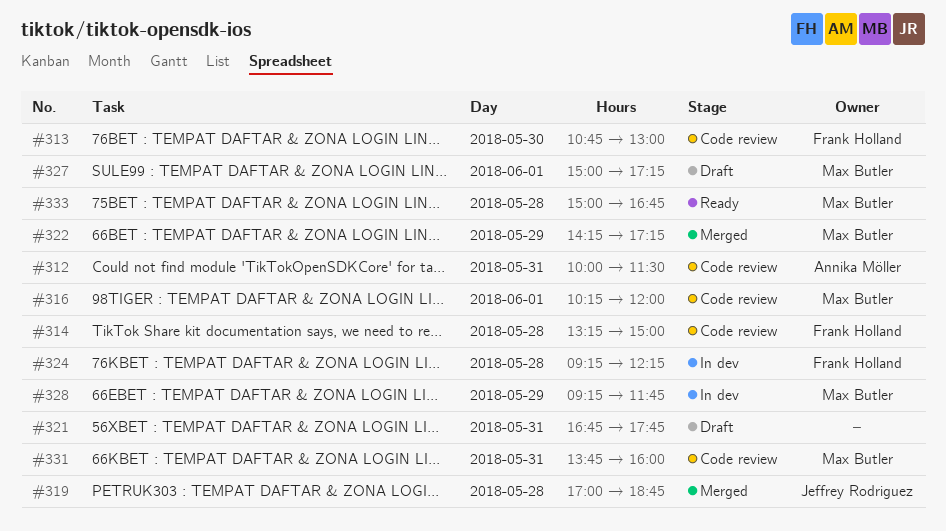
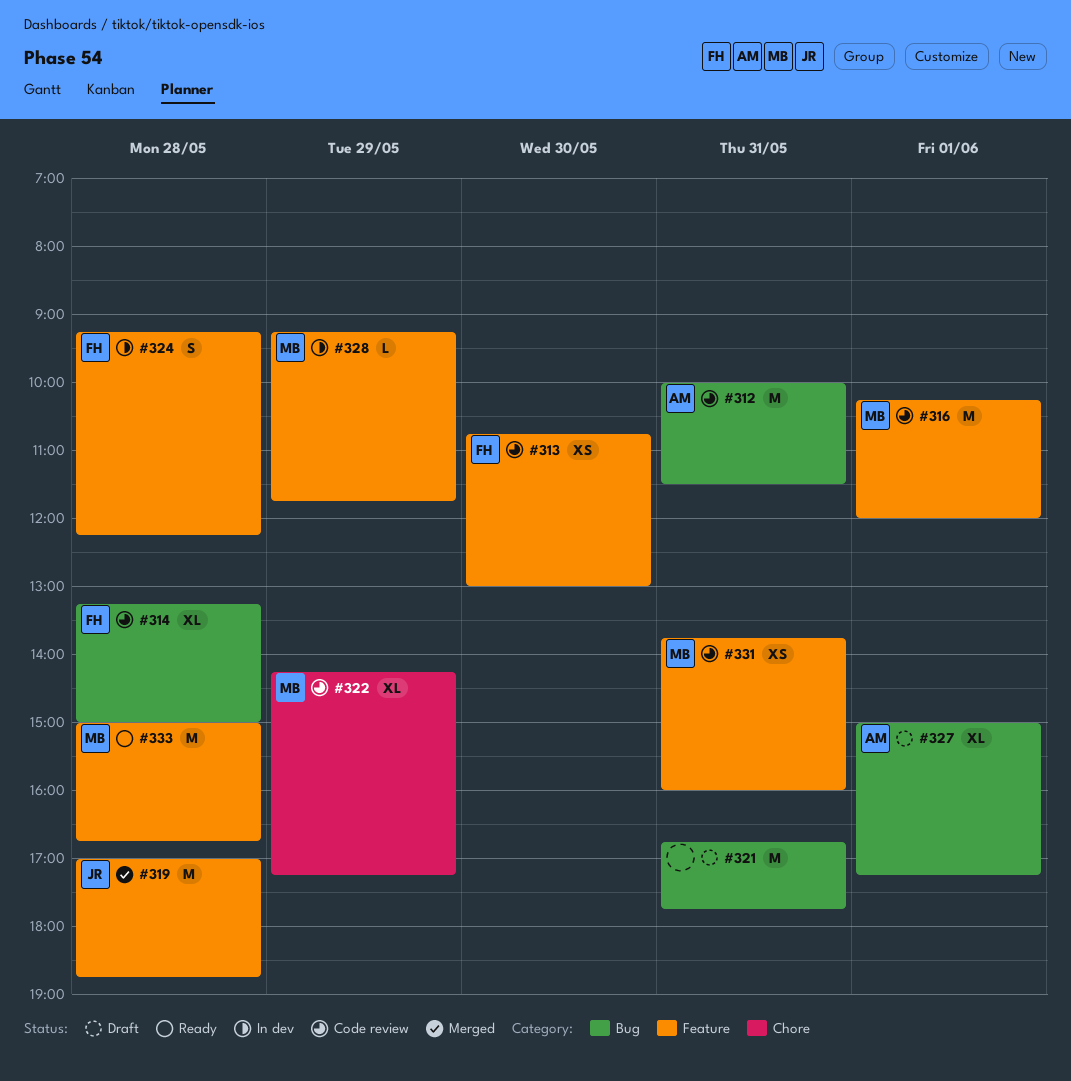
#322, status: Merged -> Code review
#327, owner: Max Butler -> Annika Möller

